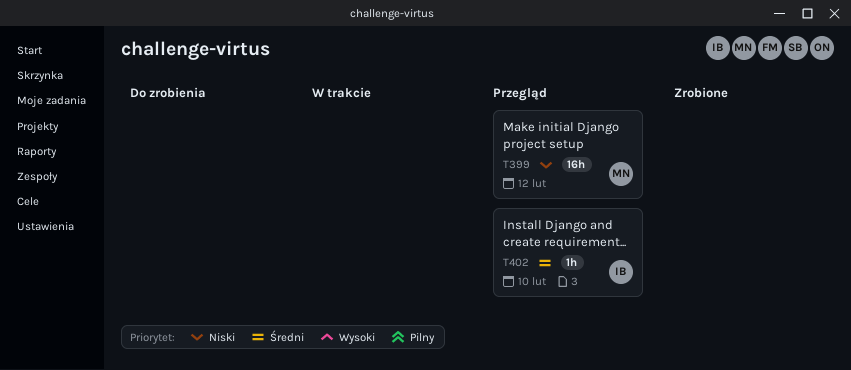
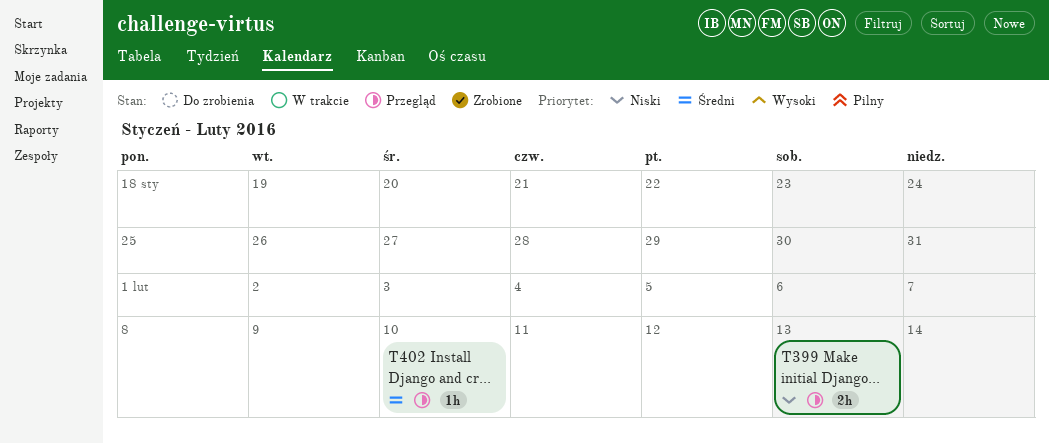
T399, estimate: 16h -> 2h
T399, due: Feb 12 -> Feb 13

